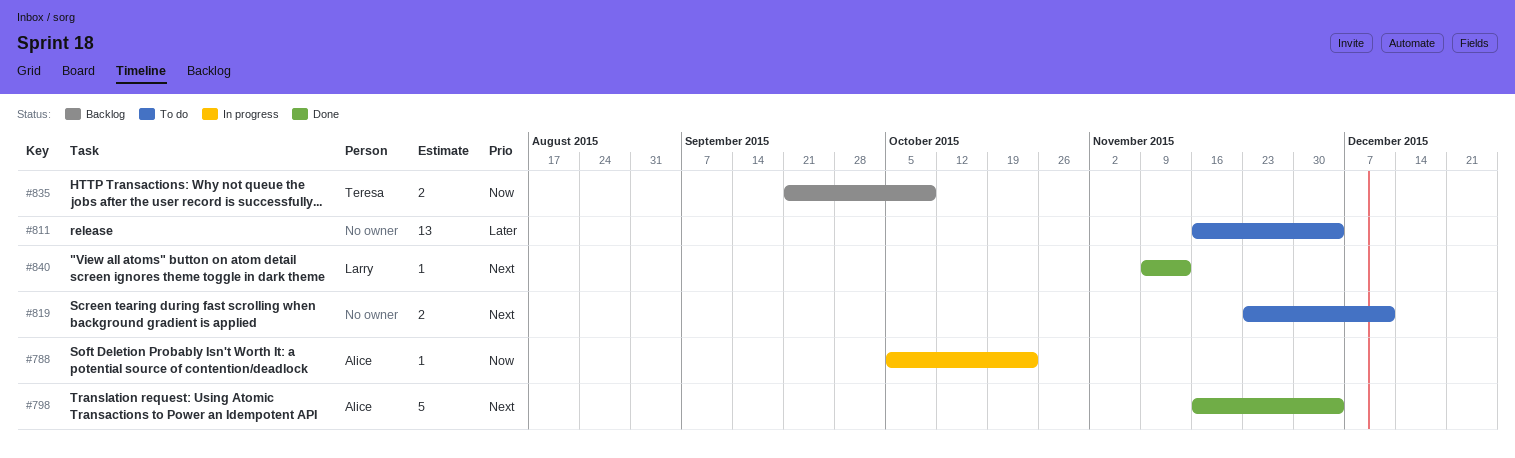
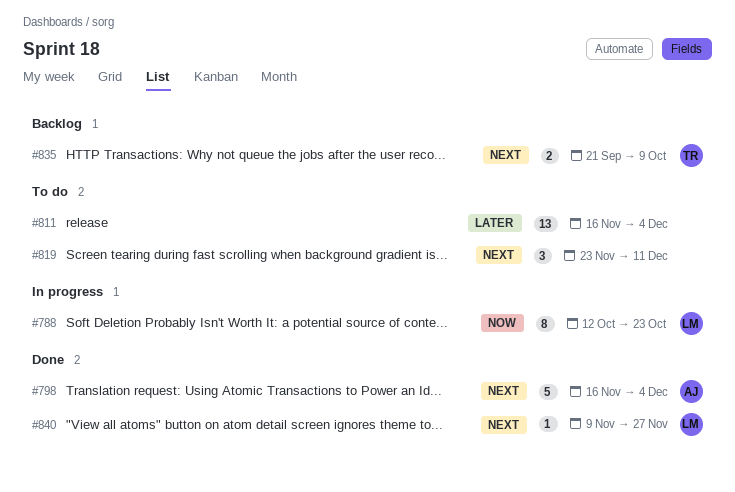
#788, owner: Alice -> Larry
#788, estimate: 1 -> 8
#788, start: Oct 5 -> Oct 12
#819, estimate: 2 -> 3
#835, priority: Now -> Next
#840, due: Nov 13 -> Nov 27

